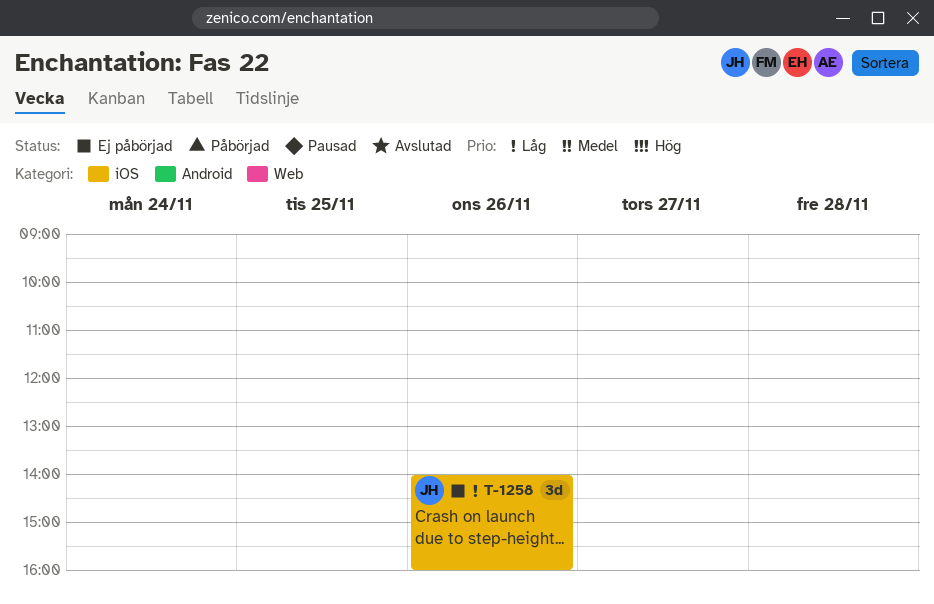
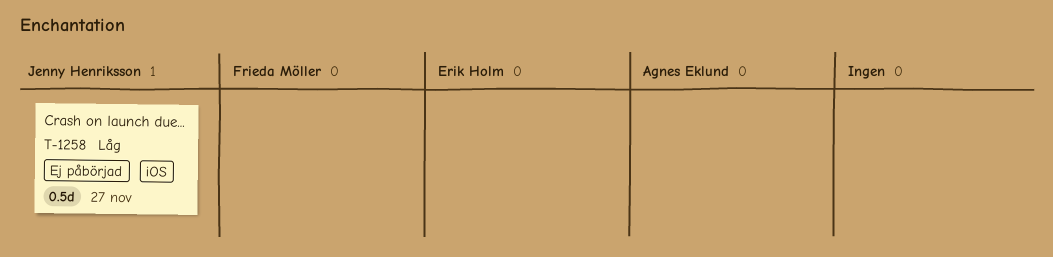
T-1258, estimate: 3d -> 0.5d
T-1258, day: Nov 26 -> Nov 27

